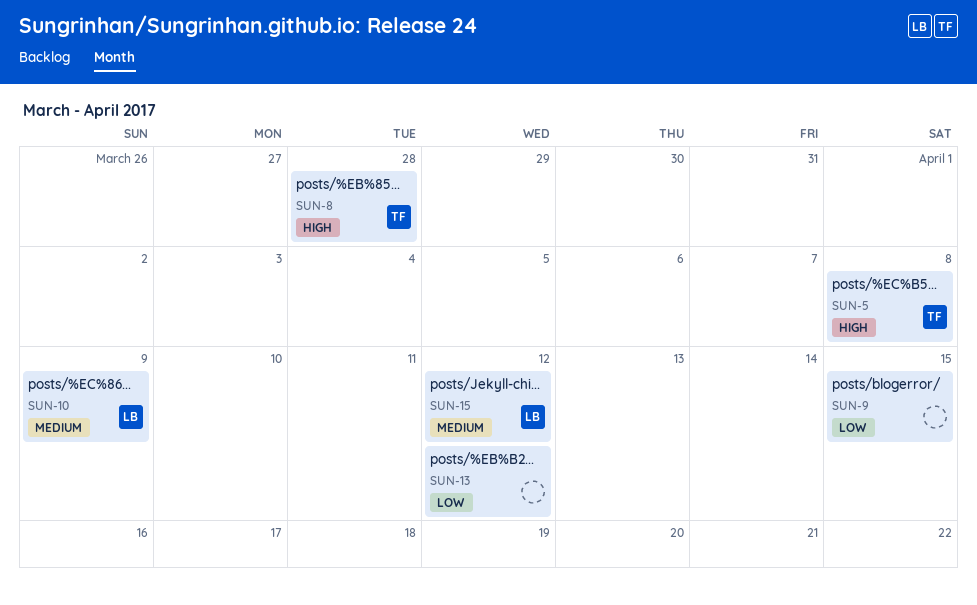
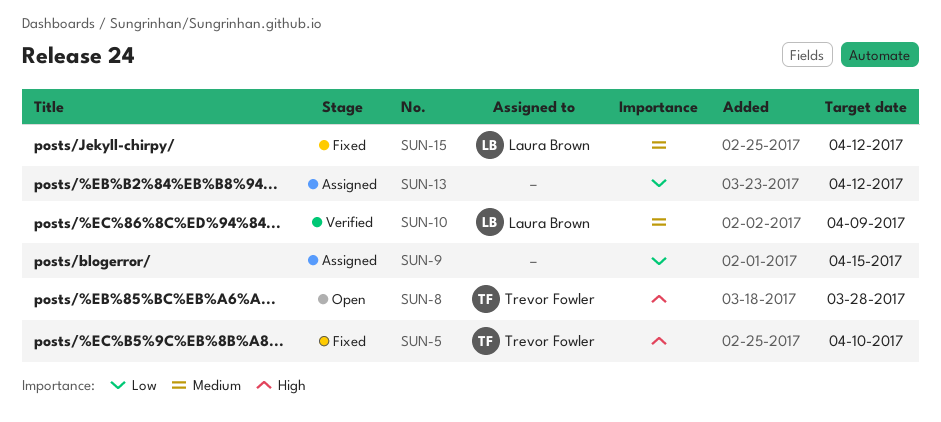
SUN-5, due: Apr 8 -> Apr 10

